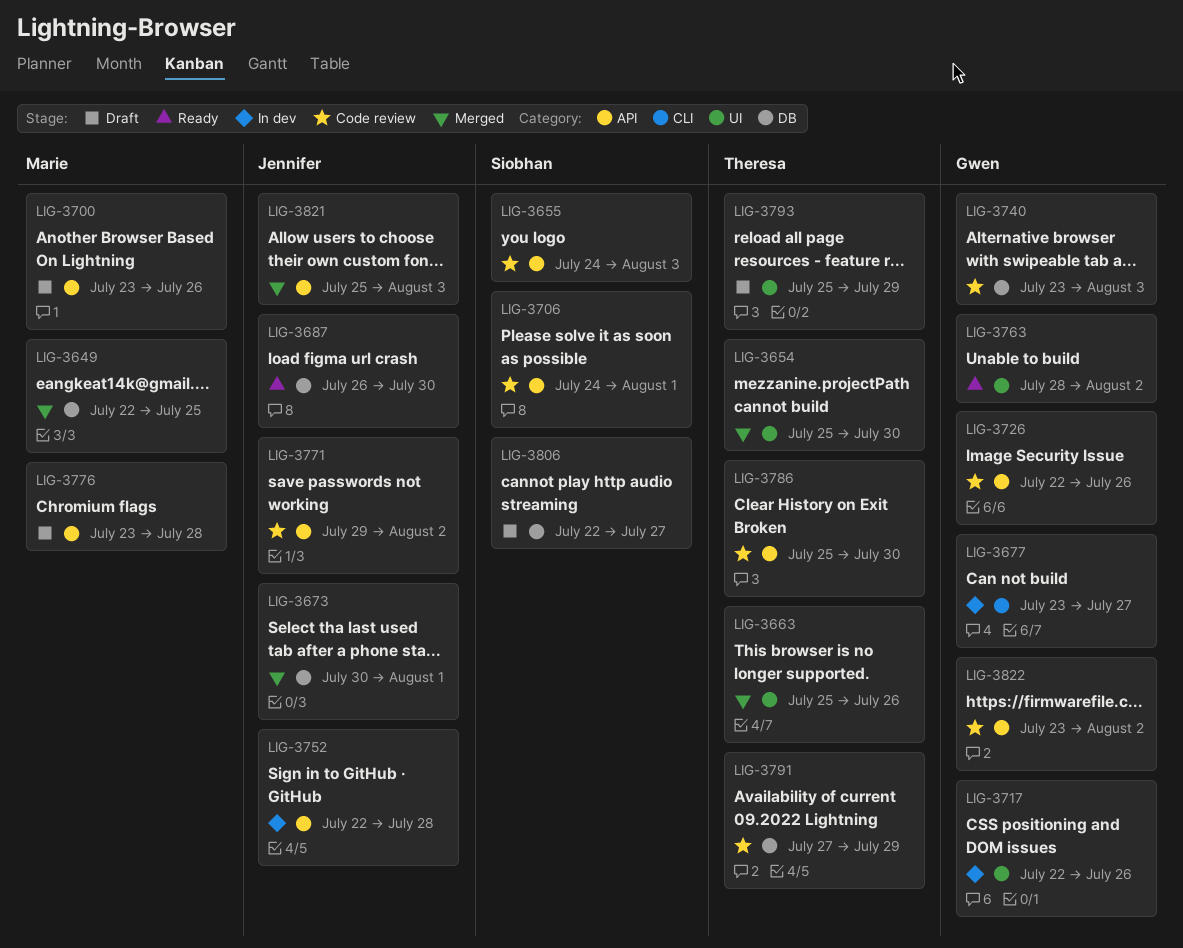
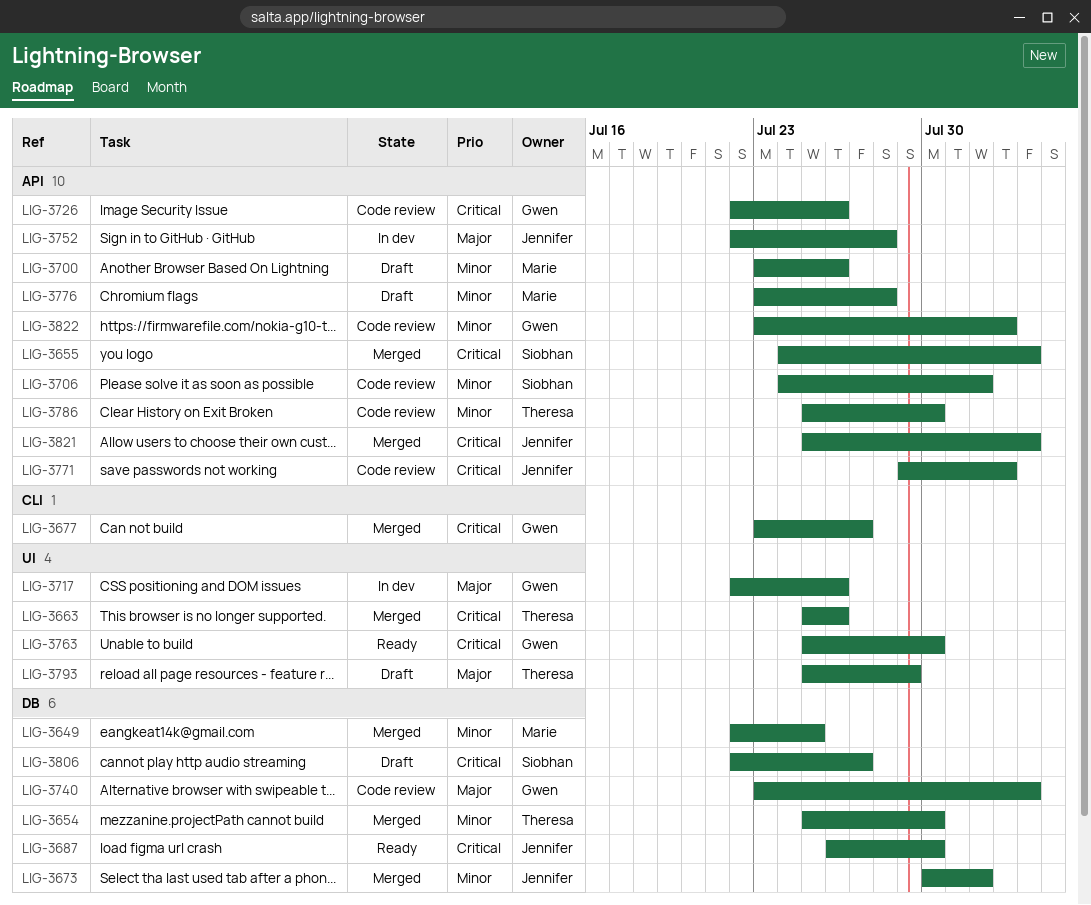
LIG-3654, label: UI -> DB
LIG-3655, status: Code review -> Merged
LIG-3677, status: In dev -> Merged
LIG-3763, start: Jul 28 -> Jul 25
LIG-3763, due: Aug 2 -> Jul 30
LIG-3791: present -> none

